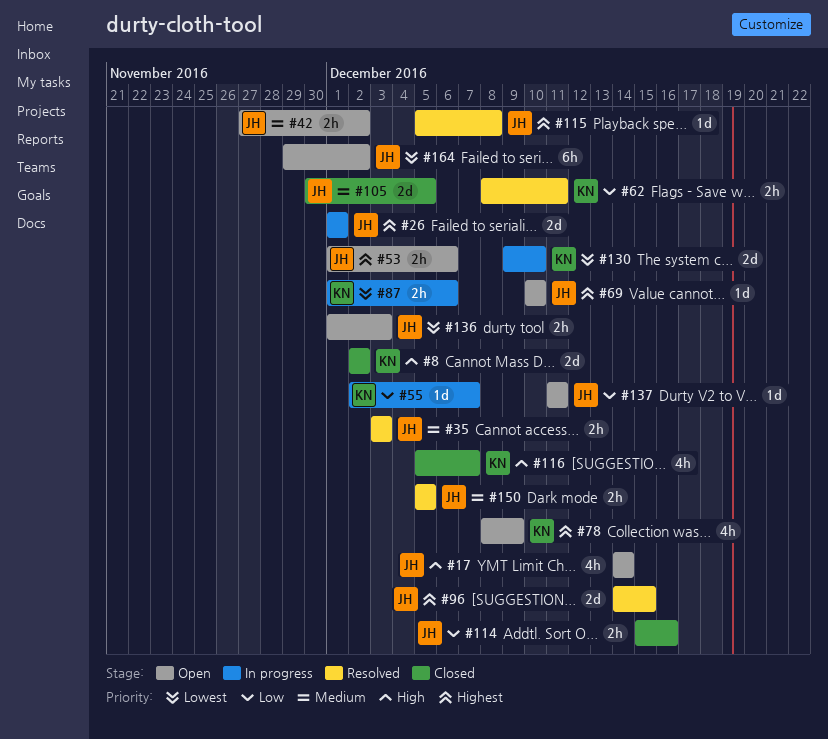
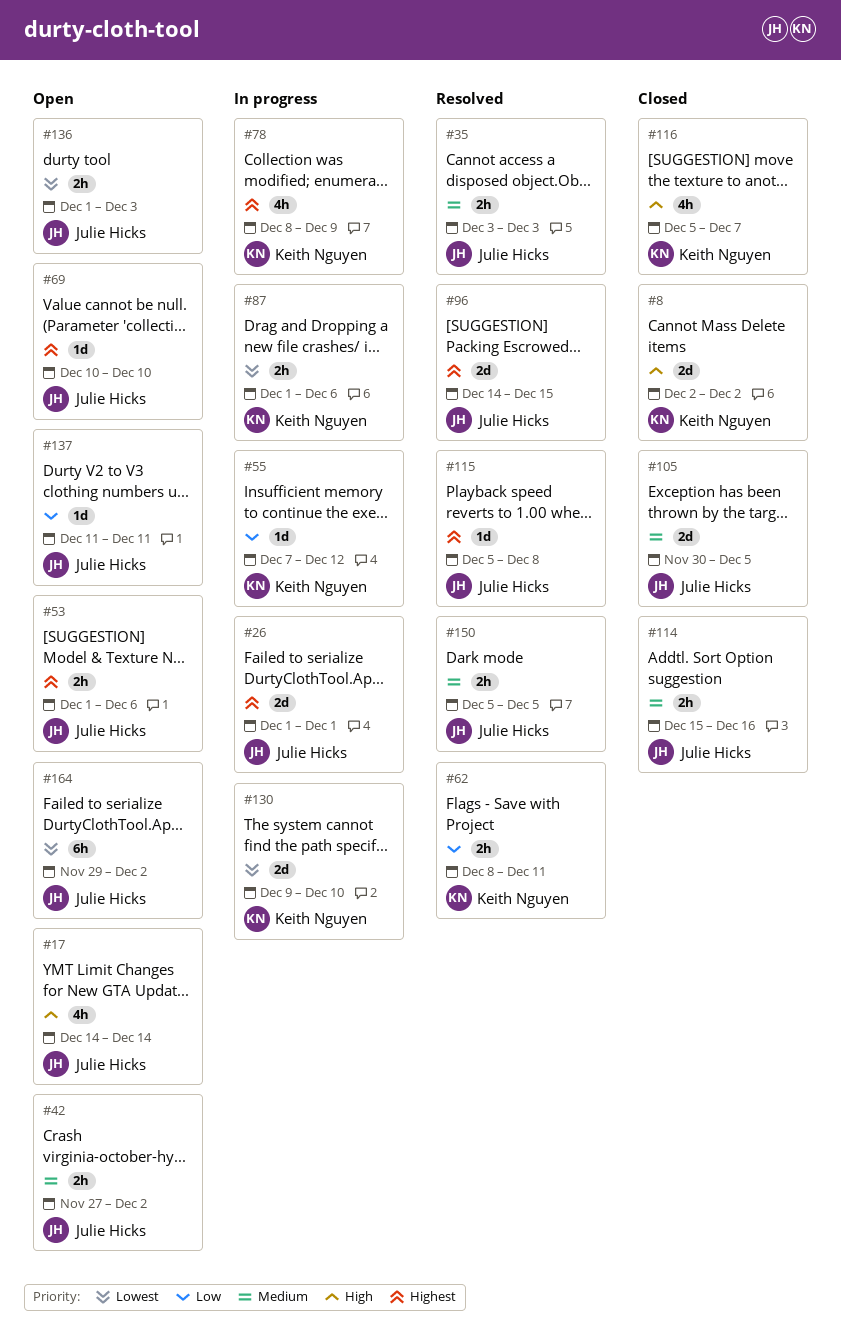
#55, start: Dec 2 -> Dec 7
#55, due: Dec 7 -> Dec 12
#78, status: Open -> In progress
#114, priority: Low -> Medium

